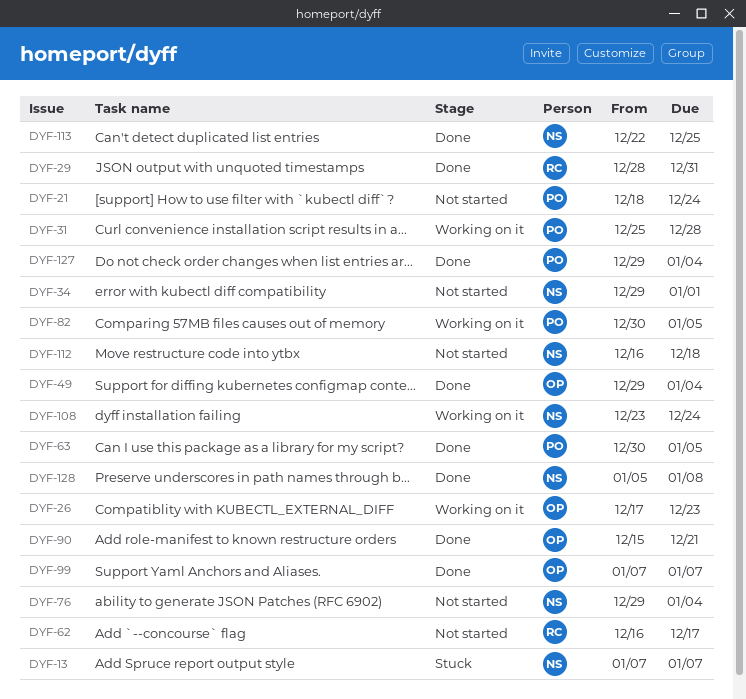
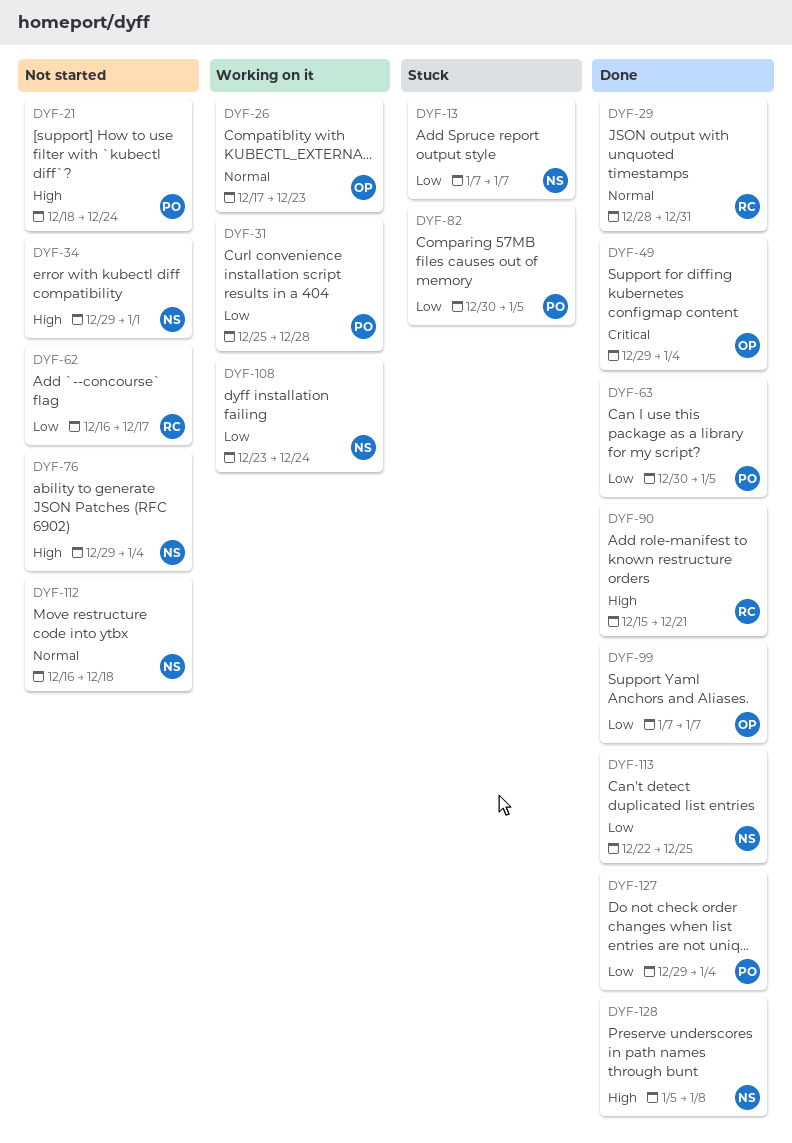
DYF-82, status: Working on it -> Stuck
DYF-90, owner: OP -> RC

